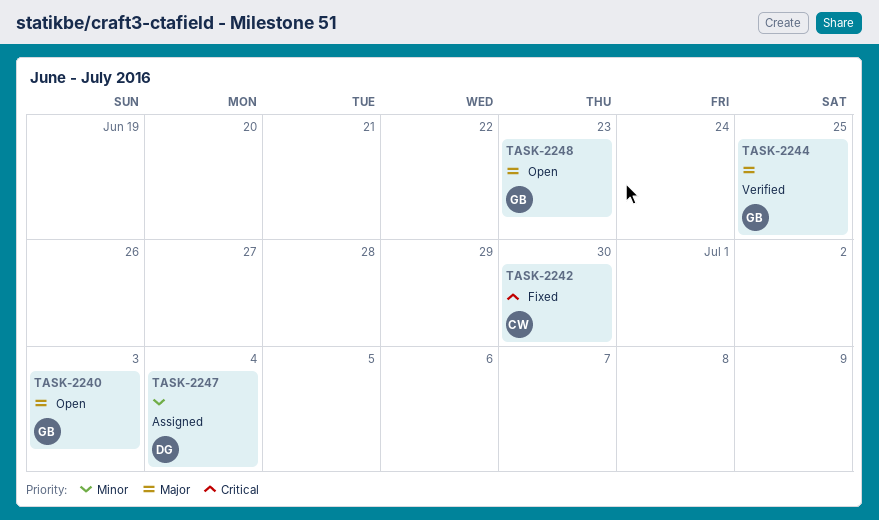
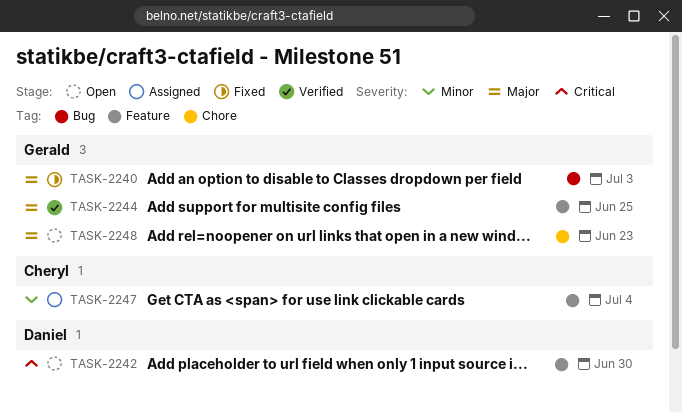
TASK-2240, status: Open -> Fixed
TASK-2242, status: Fixed -> Open
TASK-2242, owner: Cheryl -> Daniel
TASK-2247, owner: Daniel -> Cheryl

